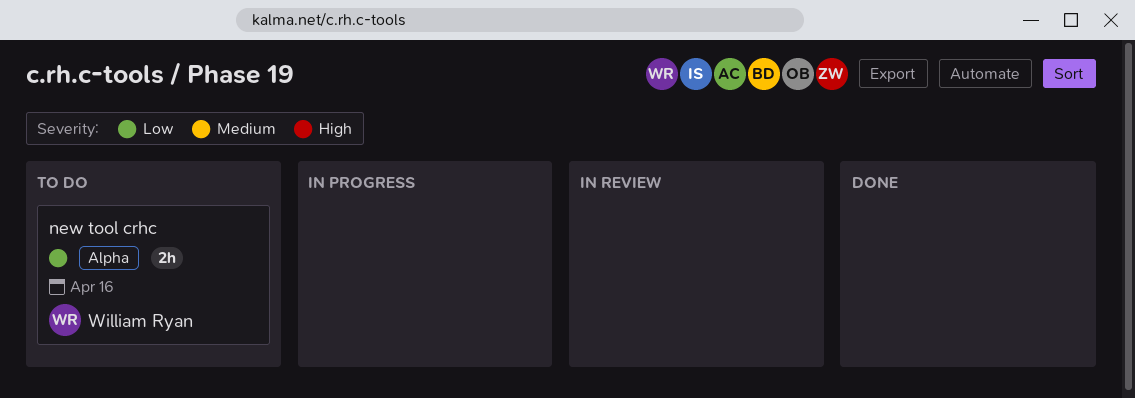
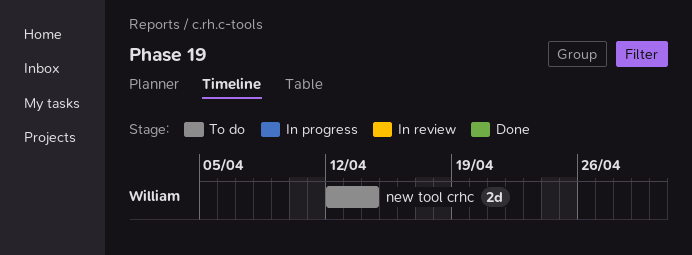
new tool crhc, estimate: 2h -> 2d
new tool crhc, due: Apr 16 -> Apr 14

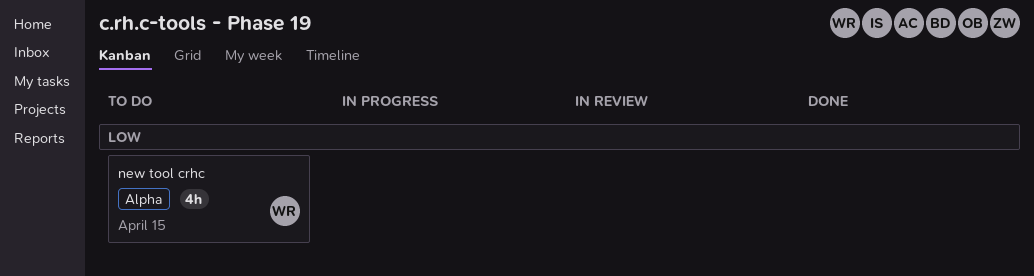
new tool crhc, estimate: 2d -> 4h
new tool crhc, due: Apr 14 -> Apr 15

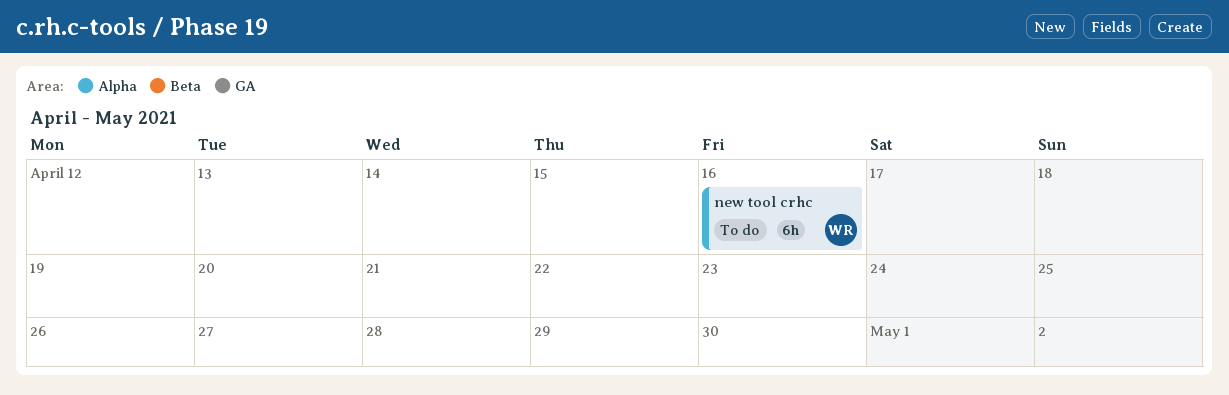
new tool crhc, estimate: 4h -> 6h
new tool crhc, due: Apr 15 -> Apr 16

